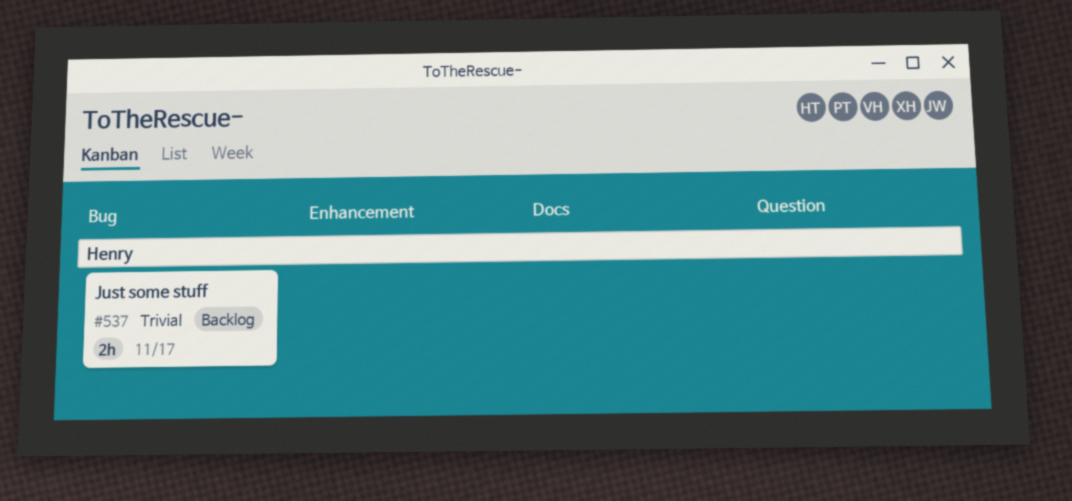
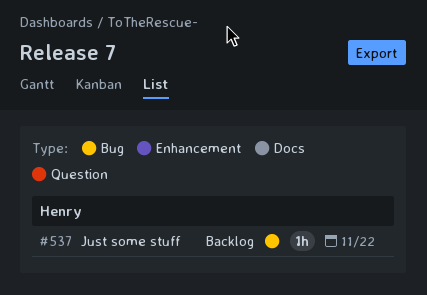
#537, estimate: 2h -> 1h
#537, due: Nov 17 -> Nov 22

